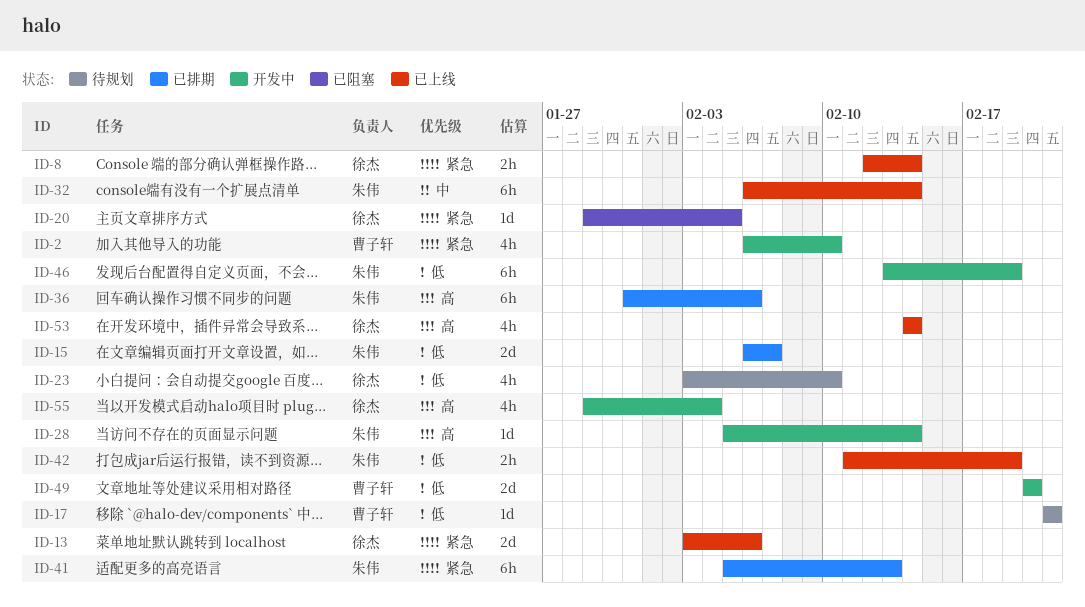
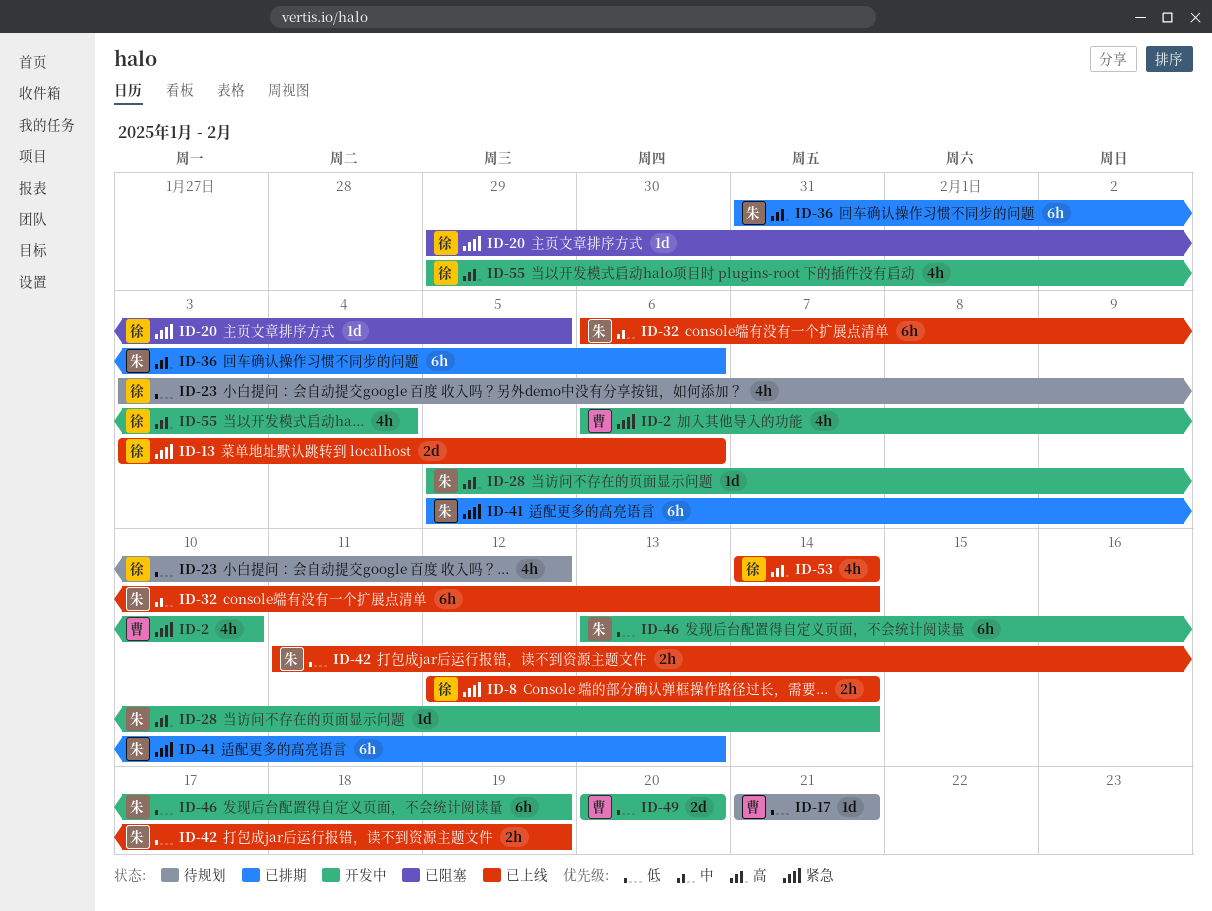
ID-15: present -> none
ID-23, due: Feb 10 -> Feb 12

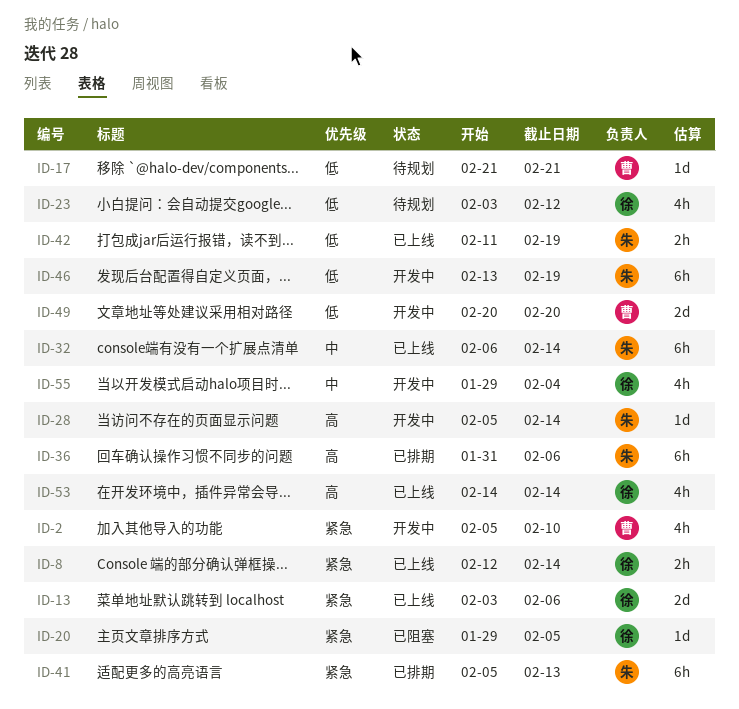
ID-2, start: Feb 6 -> Feb 5
ID-55, priority: 高 -> 中

